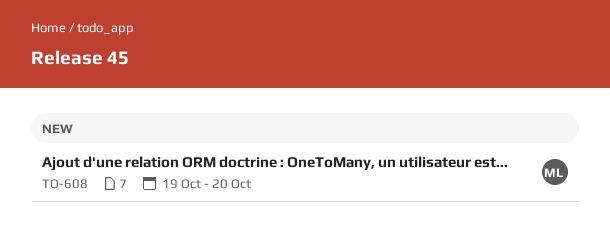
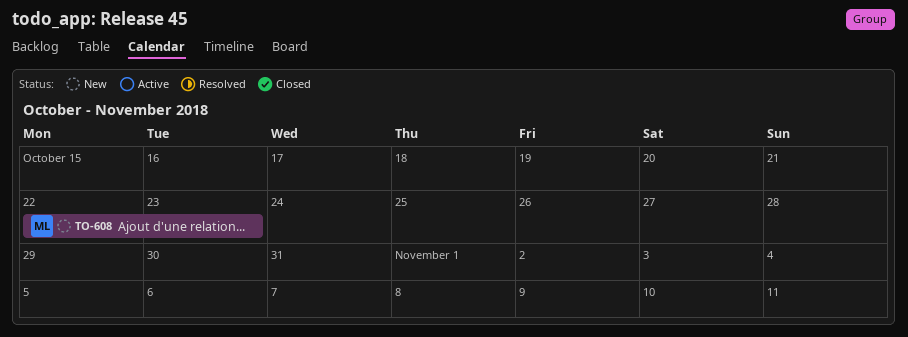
TO-608, start: Oct 19 -> Oct 22
TO-608, due: Oct 20 -> Oct 23

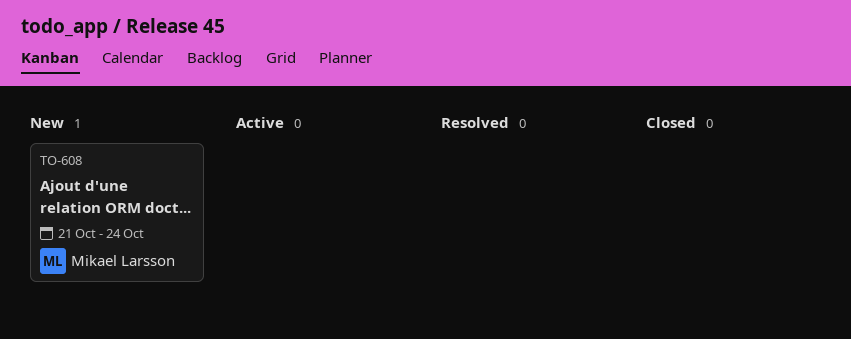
TO-608, start: Oct 22 -> Oct 21
TO-608, due: Oct 23 -> Oct 24

